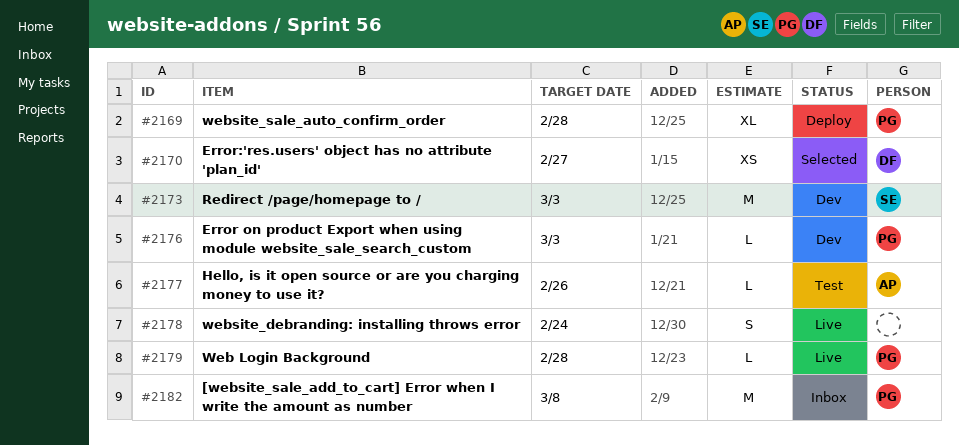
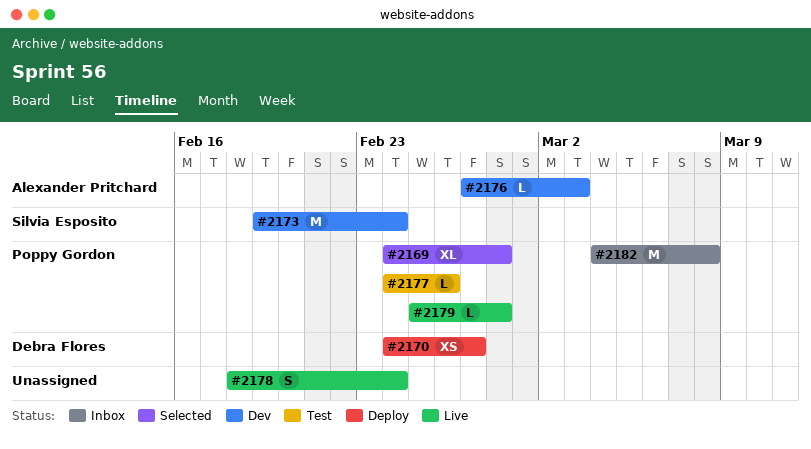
#2169, status: Deploy -> Selected
#2170, status: Selected -> Deploy
#2173, due: Mar 3 -> Feb 24
#2176, owner: Poppy Gordon -> Alexander Pritchard
#2177, owner: Alexander Pritchard -> Poppy Gordon

